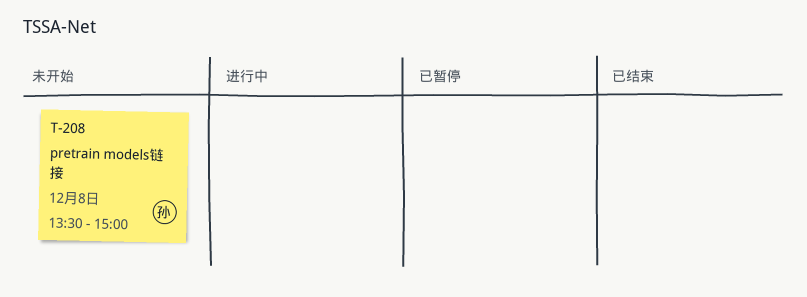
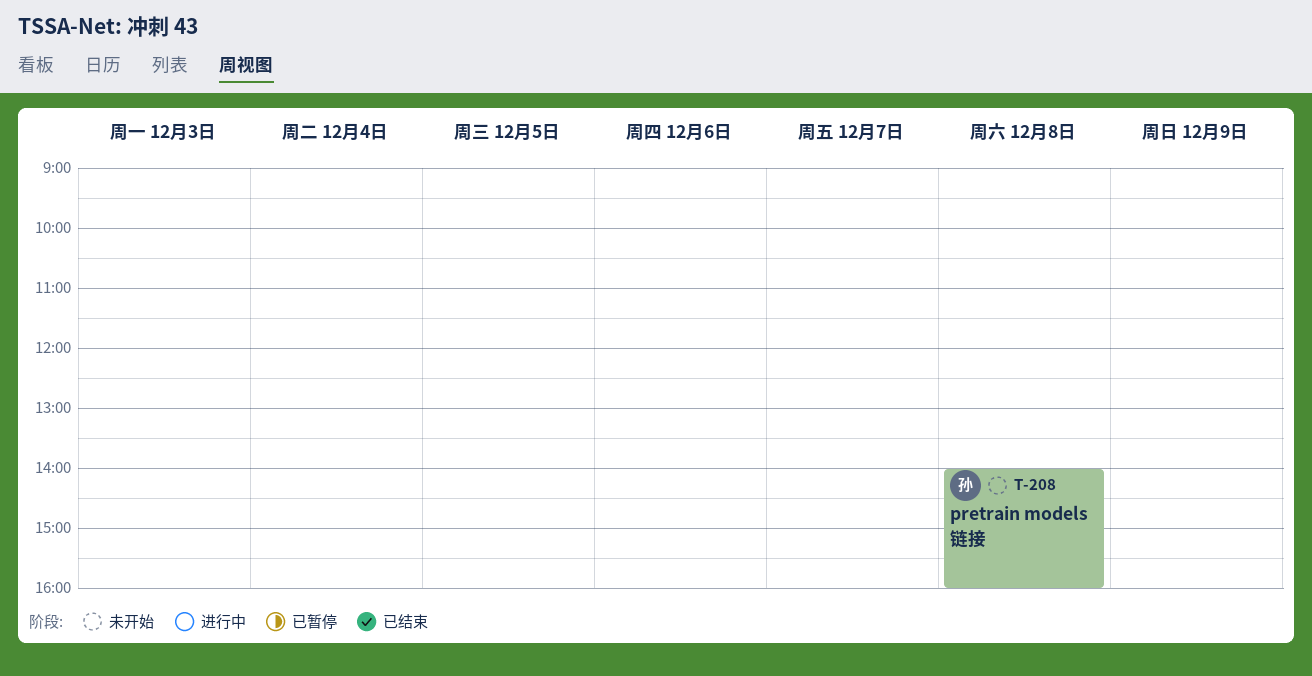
T-208, begins: 13:30 -> 14:00
T-208, ends: 15:00 -> 16:00

